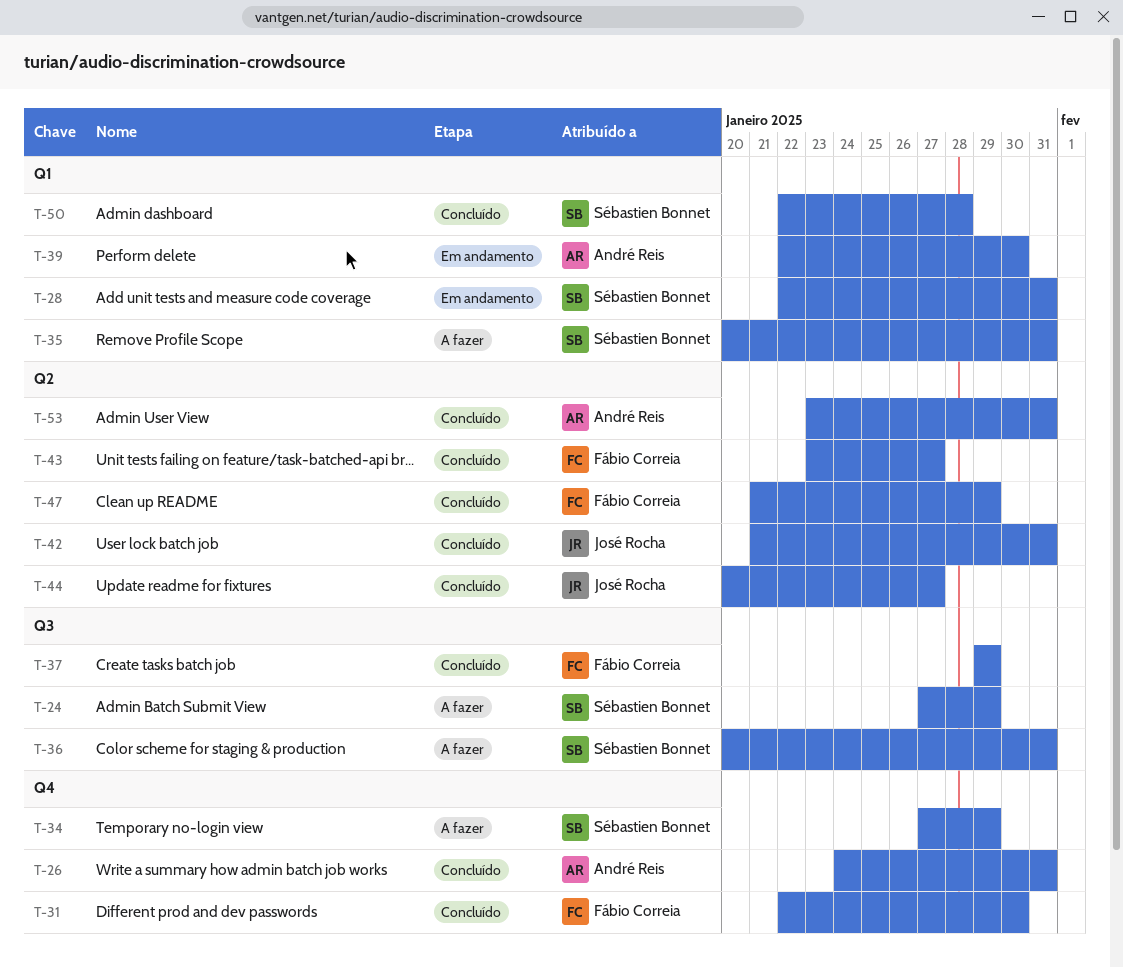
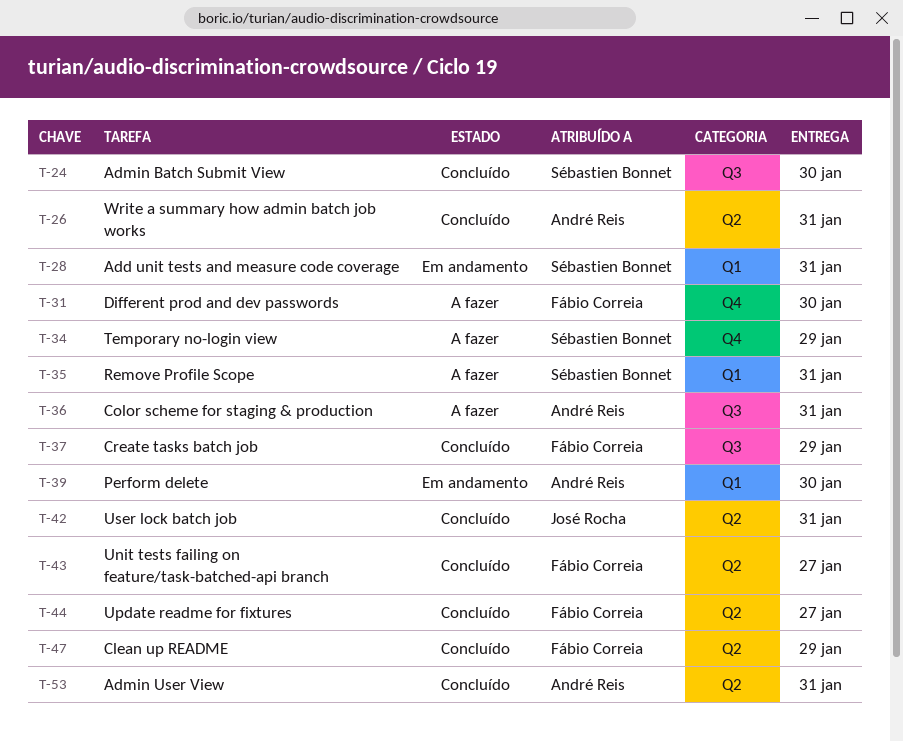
T-24, status: A fazer -> Concluído
T-24, due: Jan 29 -> Jan 30
T-26, label: Q4 -> Q2
T-31, status: Concluído -> A fazer
T-36, owner: Sébastien Bonnet -> André Reis
T-44, owner: José Rocha -> Fábio Correia
T-50: present -> none

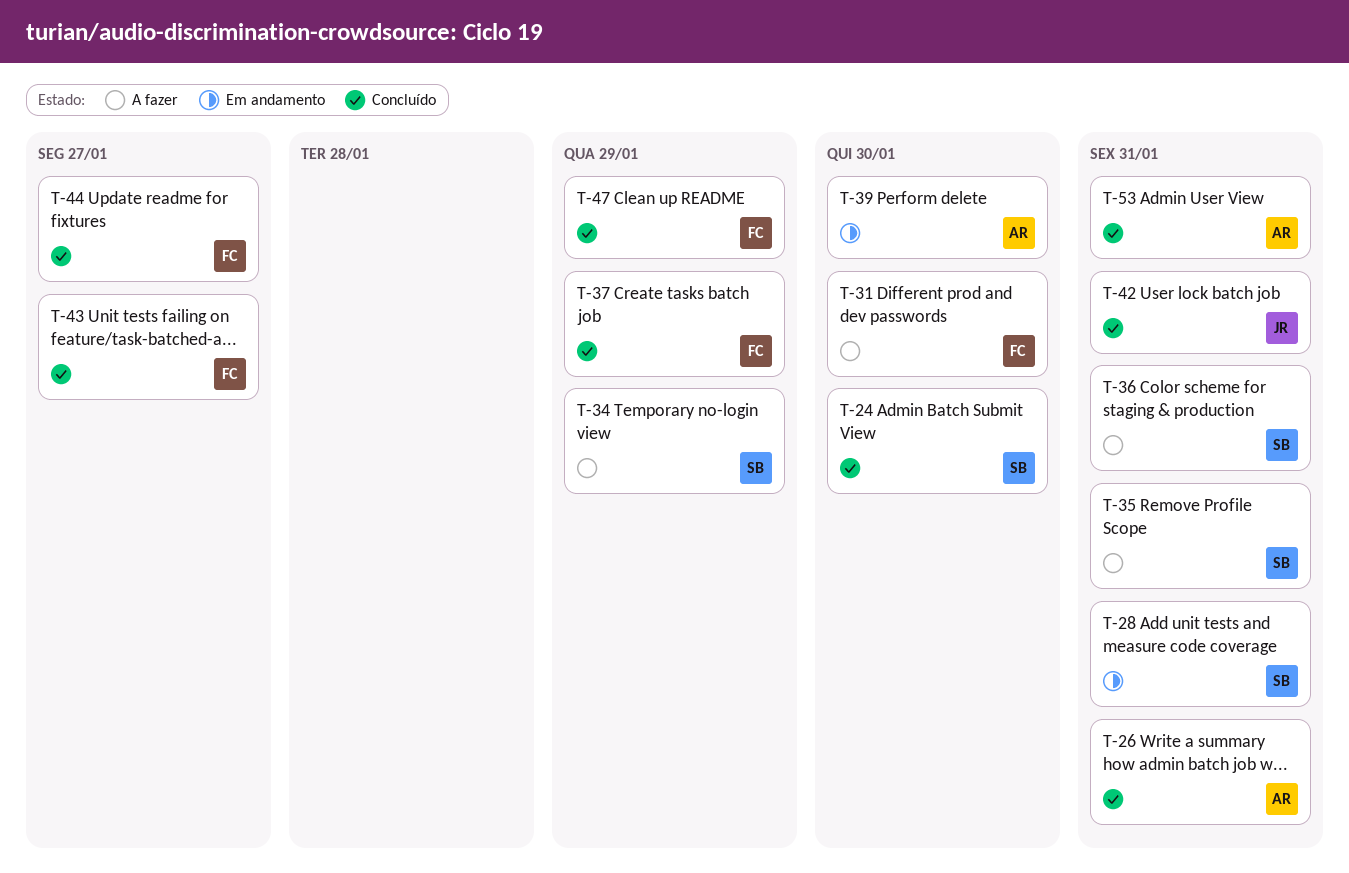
T-36, owner: André Reis -> Sébastien Bonnet

